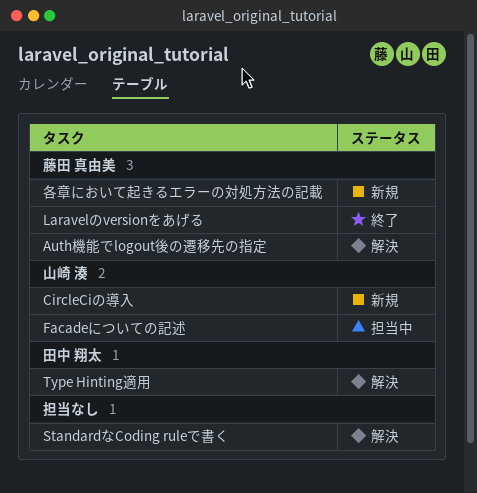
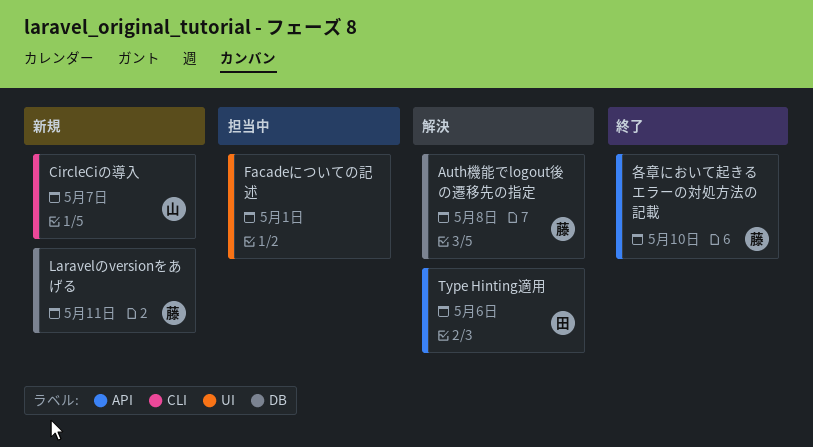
Facadeについての記述, owner: 山崎 湊 -> none
Laravelのversionをあげる, status: 終了 -> 新規
StandardなCoding ruleで書く: present -> none
各章において起きるエラーの対処方法の記載, status: 新規 -> 終了

